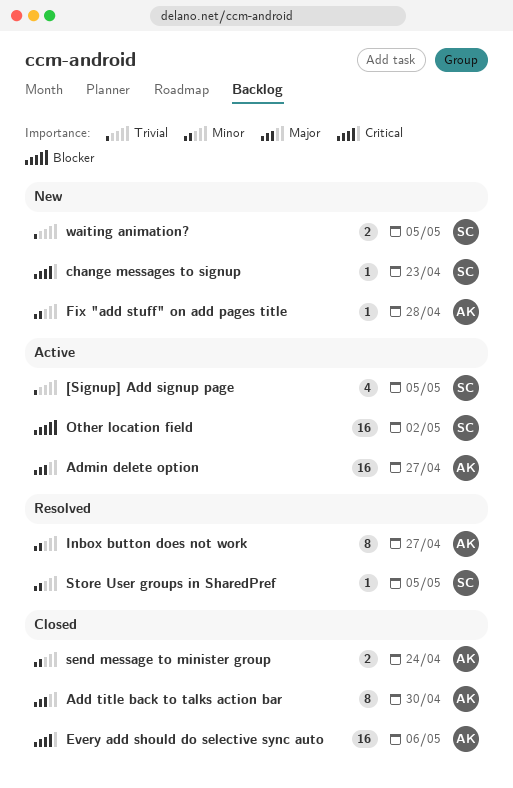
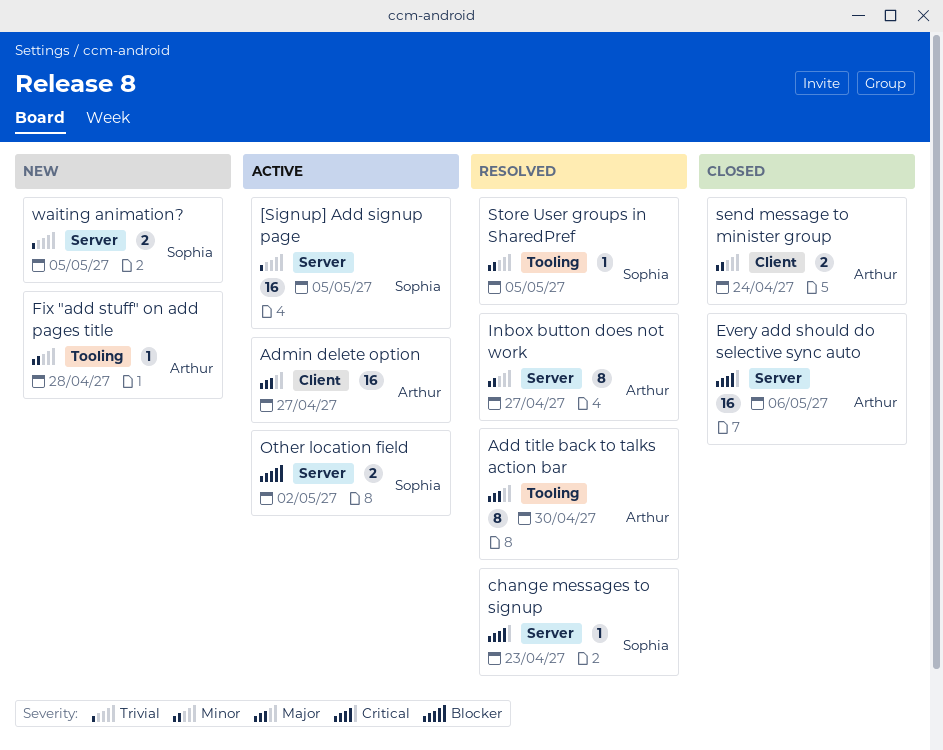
[Signup] Add signup page, estimate: 4 -> 16
Add title back to talks action bar, status: Closed -> Resolved
change messages to signup, status: New -> Resolved
Other location field, estimate: 16 -> 2

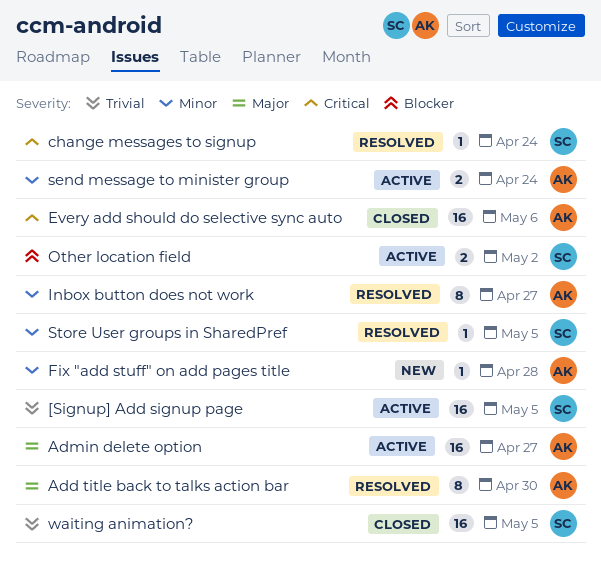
change messages to signup, due: Apr 23 -> Apr 24
send message to minister group, status: Closed -> Active
waiting animation?, status: New -> Closed
waiting animation?, estimate: 2 -> 16

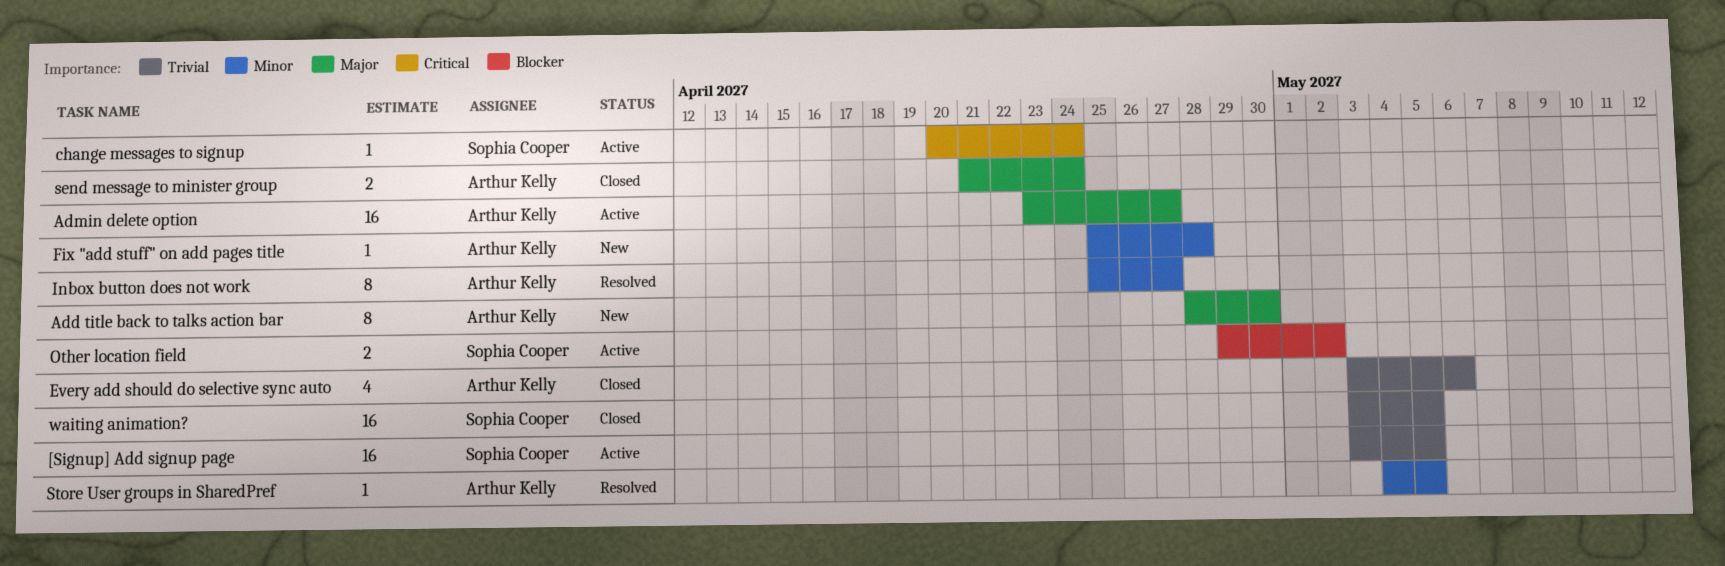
Add title back to talks action bar, status: Resolved -> New
change messages to signup, status: Resolved -> Active
Every add should do selective sync auto, priority: Critical -> Trivial
Every add should do selective sync auto, estimate: 16 -> 4
send message to minister group, status: Active -> Closed
send message to minister group, priority: Minor -> Major
Store User groups in SharedPref, owner: Sophia Cooper -> Arthur Kelly

